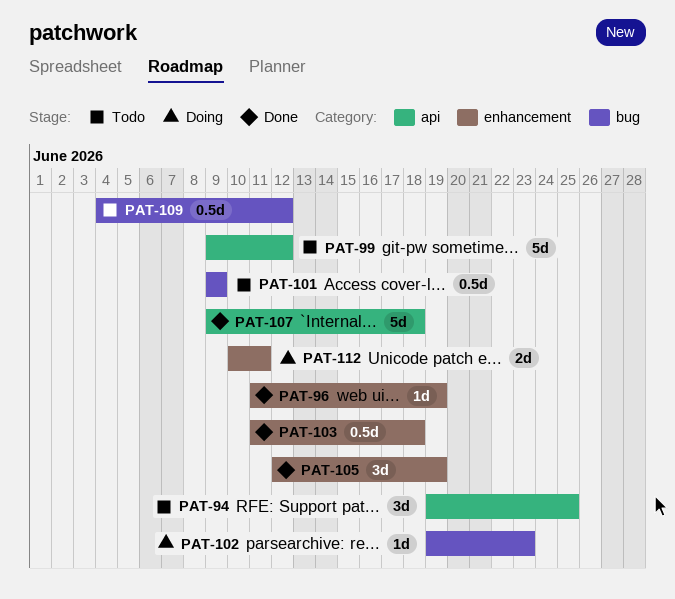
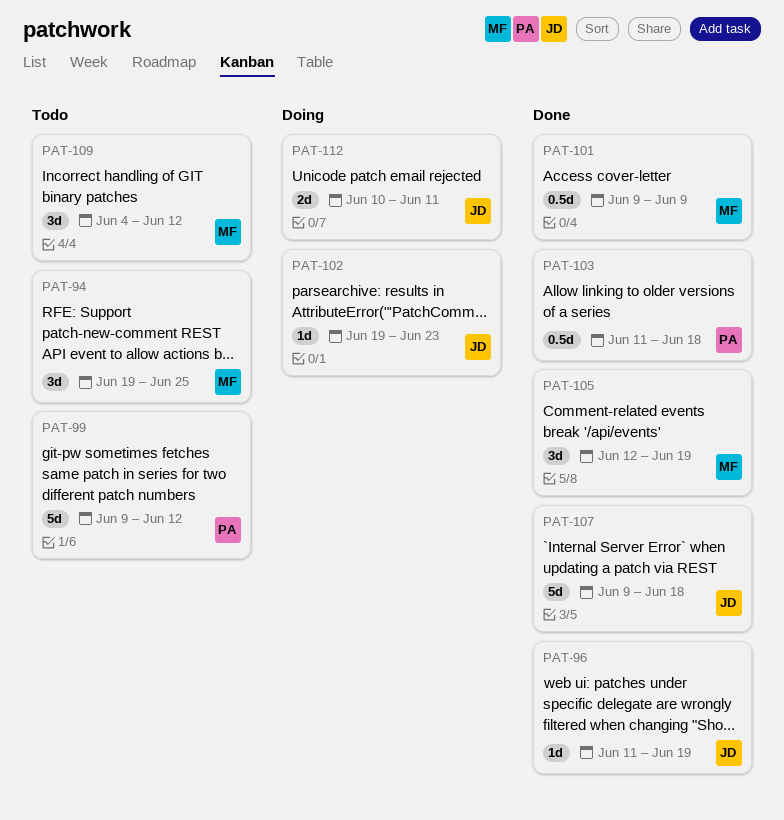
PAT-101, status: Todo -> Done
PAT-109, estimate: 0.5d -> 3d

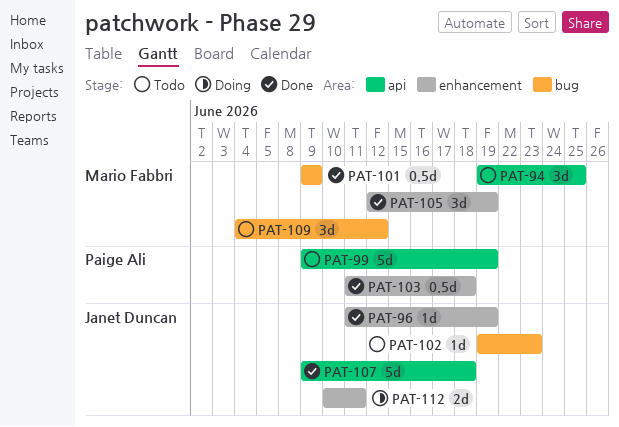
PAT-99, due: Jun 12 -> Jun 19
PAT-102, status: Doing -> Todo

